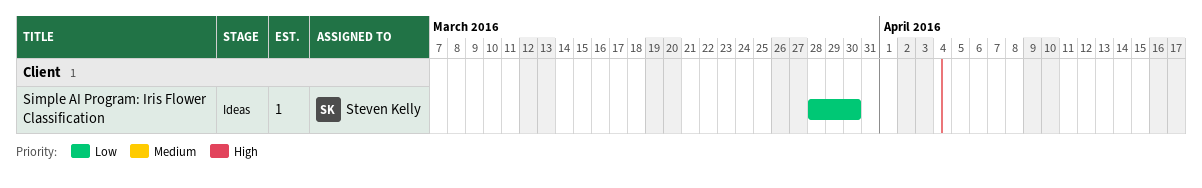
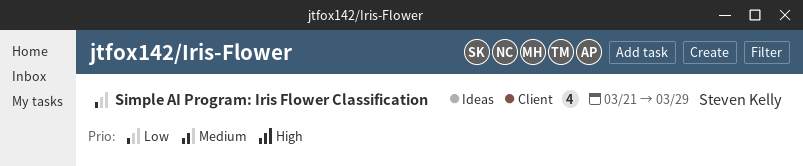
Simple AI Program: Iris Flower Classification, estimate: 1 -> 4
Simple AI Program: Iris Flower Classification, start: Mar 28 -> Mar 21
Simple AI Program: Iris Flower Classification, due: Mar 30 -> Mar 29

